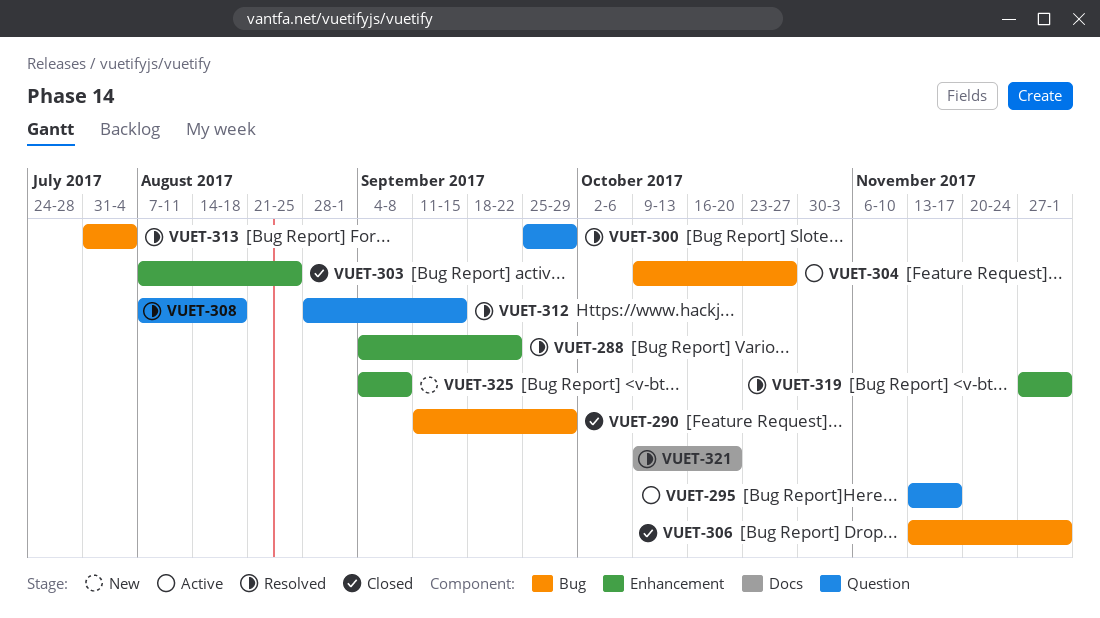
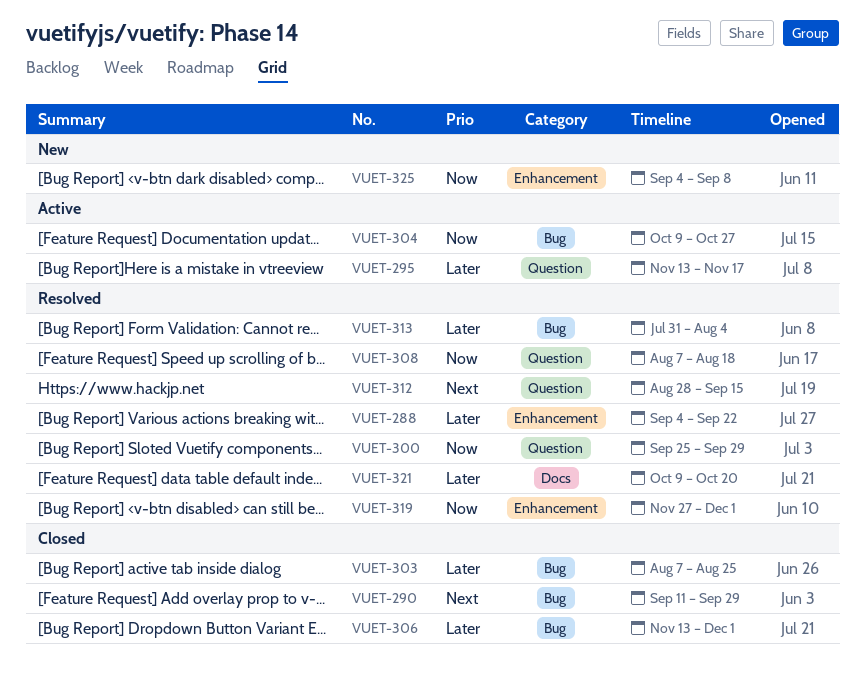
VUET-303, label: Enhancement -> Bug

